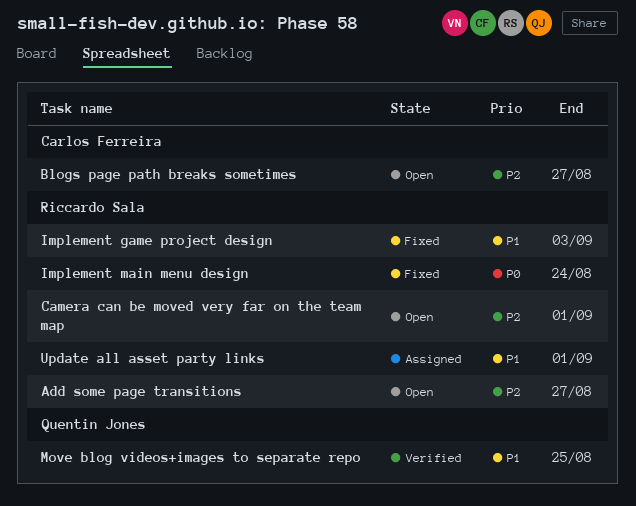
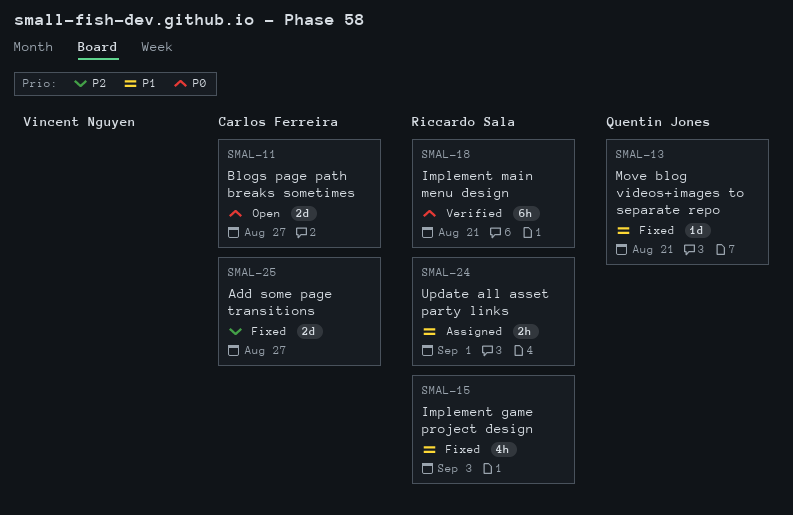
Add some page transitions, status: Open -> Fixed
Add some page transitions, owner: Riccardo Sala -> Carlos Ferreira
Blogs page path breaks sometimes, priority: P2 -> P0
Camera can be moved very far on the team map: present -> none
Implement main menu design, status: Fixed -> Verified
Implement main menu design, due: Aug 24 -> Aug 21
Move blog videos+images to separate repo, status: Verified -> Fixed
Move blog videos+images to separate repo, due: Aug 25 -> Aug 21

